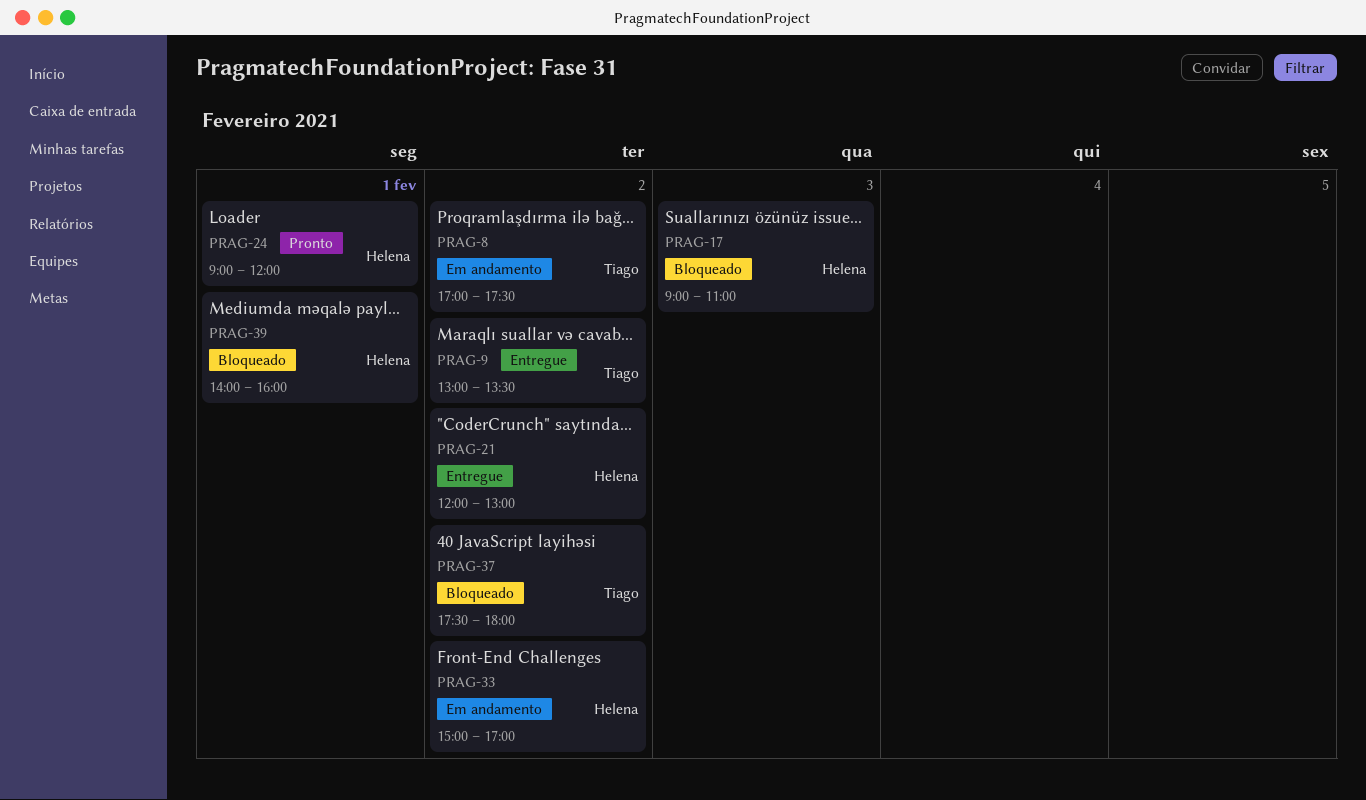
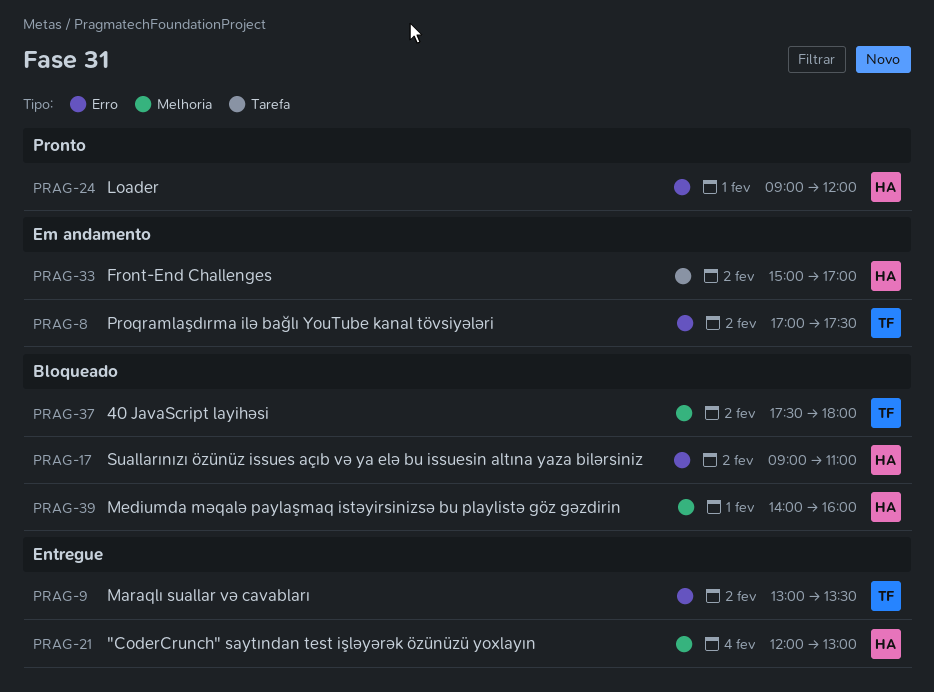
PRAG-17, day: Feb 3 -> Feb 2
PRAG-21, day: Feb 2 -> Feb 4

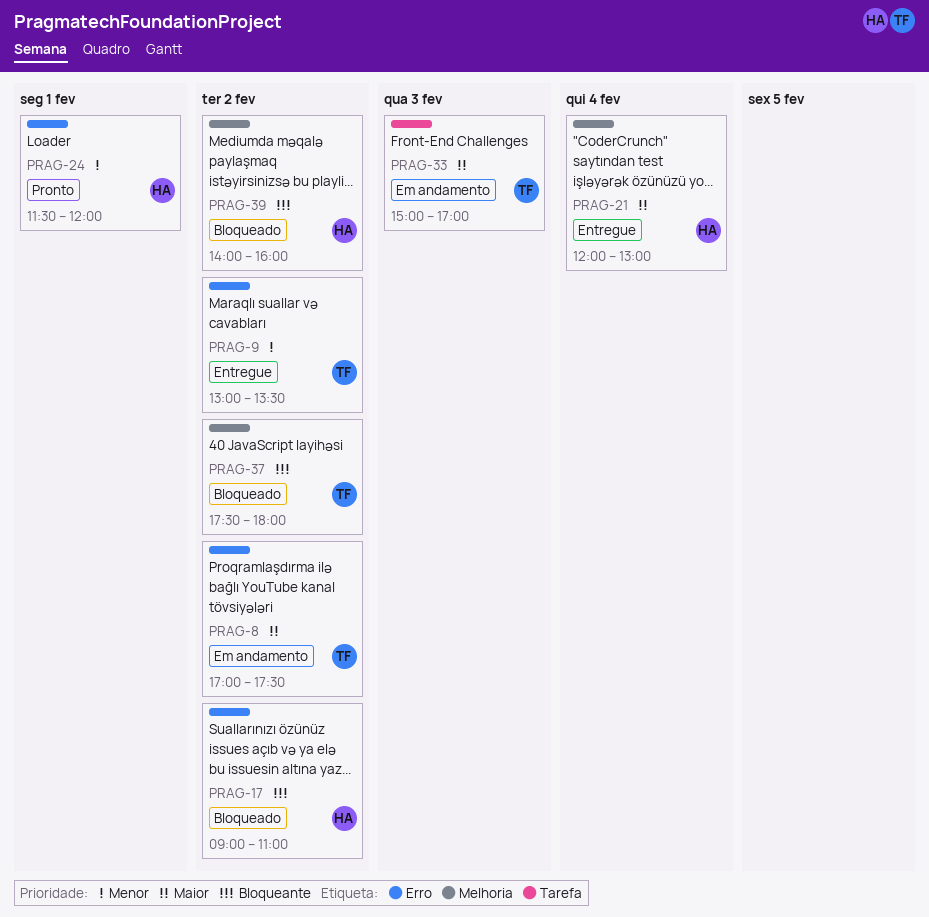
PRAG-24, begins: 09:00 -> 11:30
PRAG-33, owner: HA -> TF
PRAG-33, day: Feb 2 -> Feb 3
PRAG-39, day: Feb 1 -> Feb 2

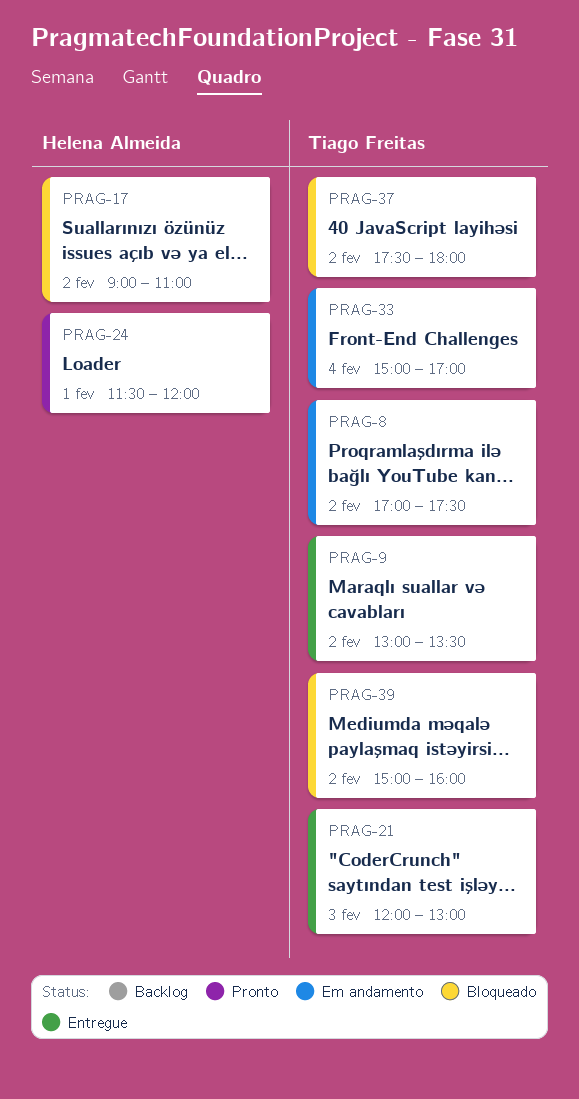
PRAG-21, owner: Helena Almeida -> Tiago Freitas
PRAG-21, day: Feb 4 -> Feb 3
PRAG-33, day: Feb 3 -> Feb 4
PRAG-39, owner: Helena Almeida -> Tiago Freitas
PRAG-39, begins: 14:00 -> 15:00

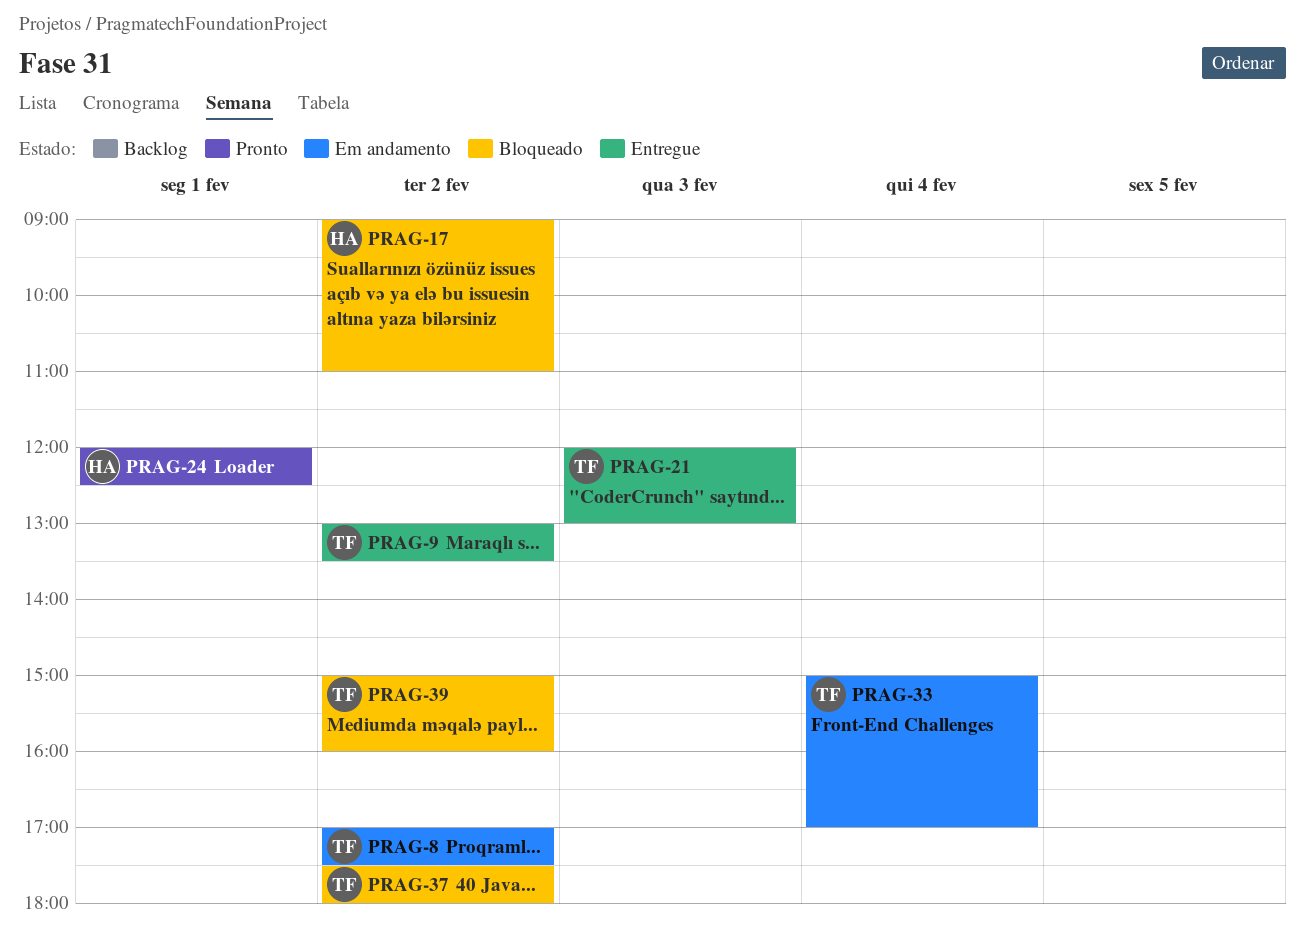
PRAG-24, begins: 11:30 -> 12:00
PRAG-24, ends: 12:00 -> 12:30

